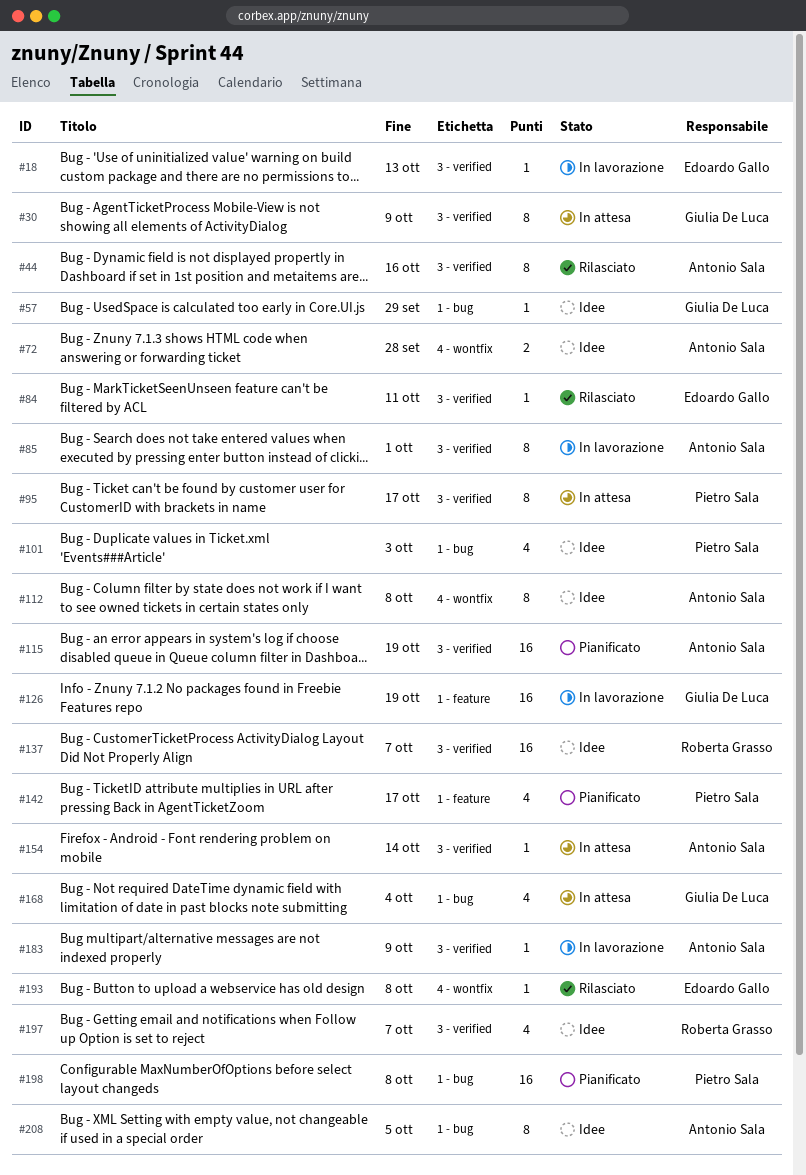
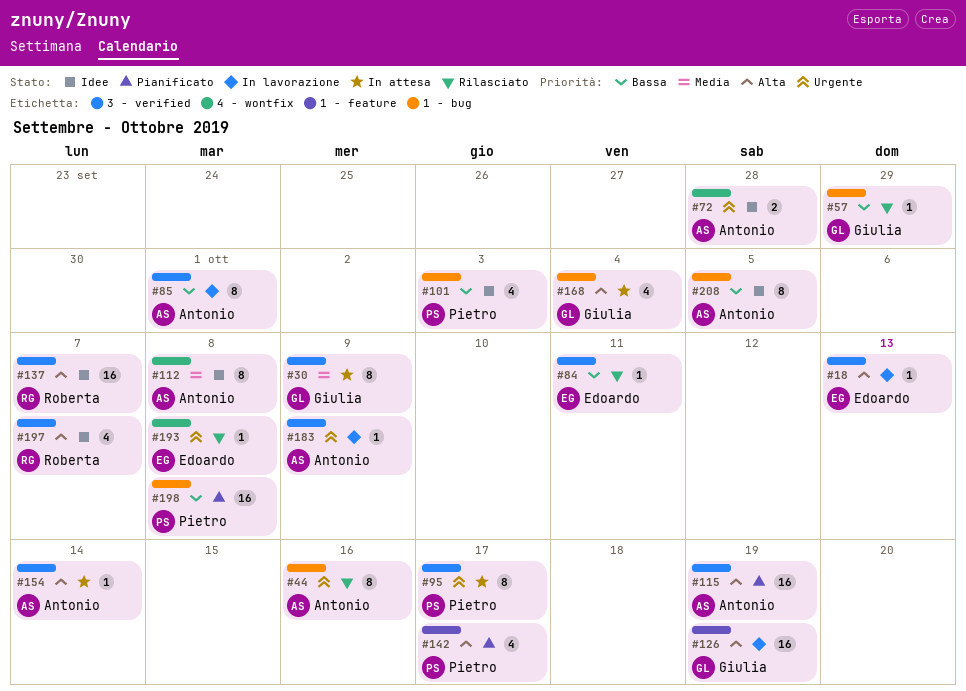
#44, label: 3 - verified -> 1 - bug
#57, status: Idee -> Rilasciato

